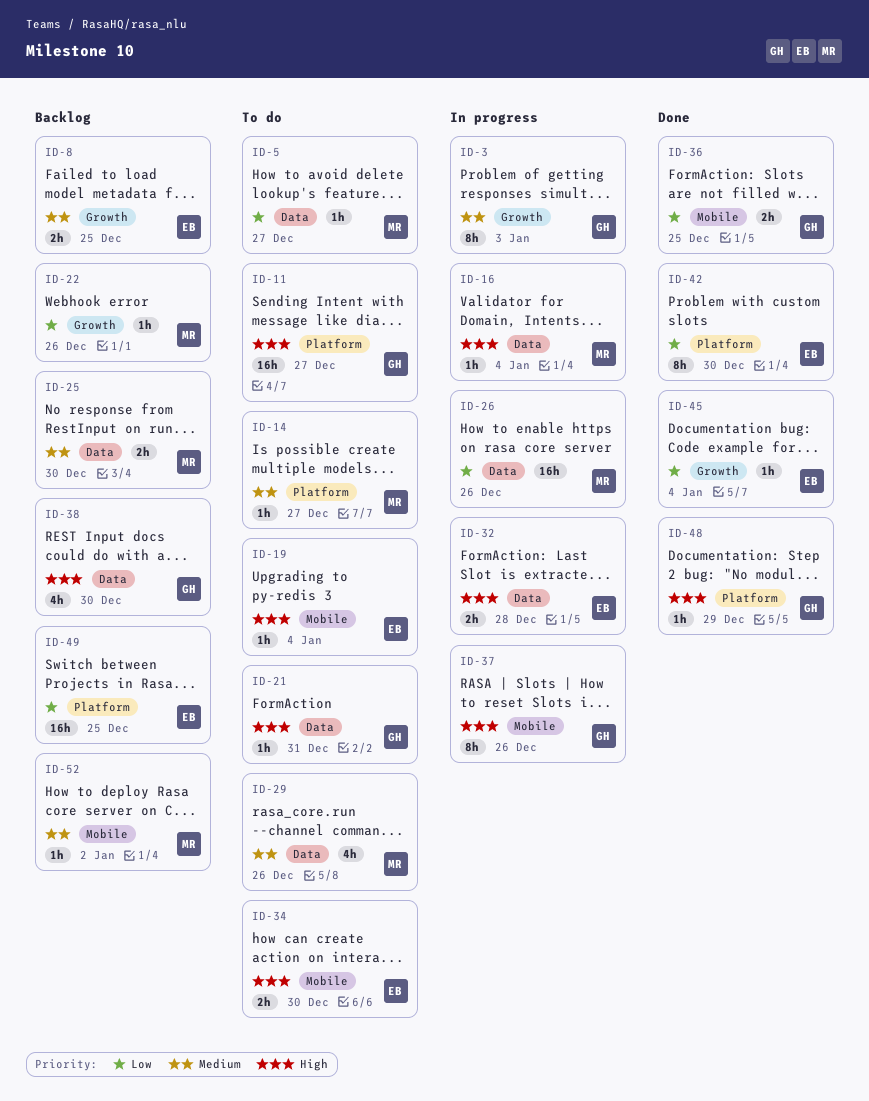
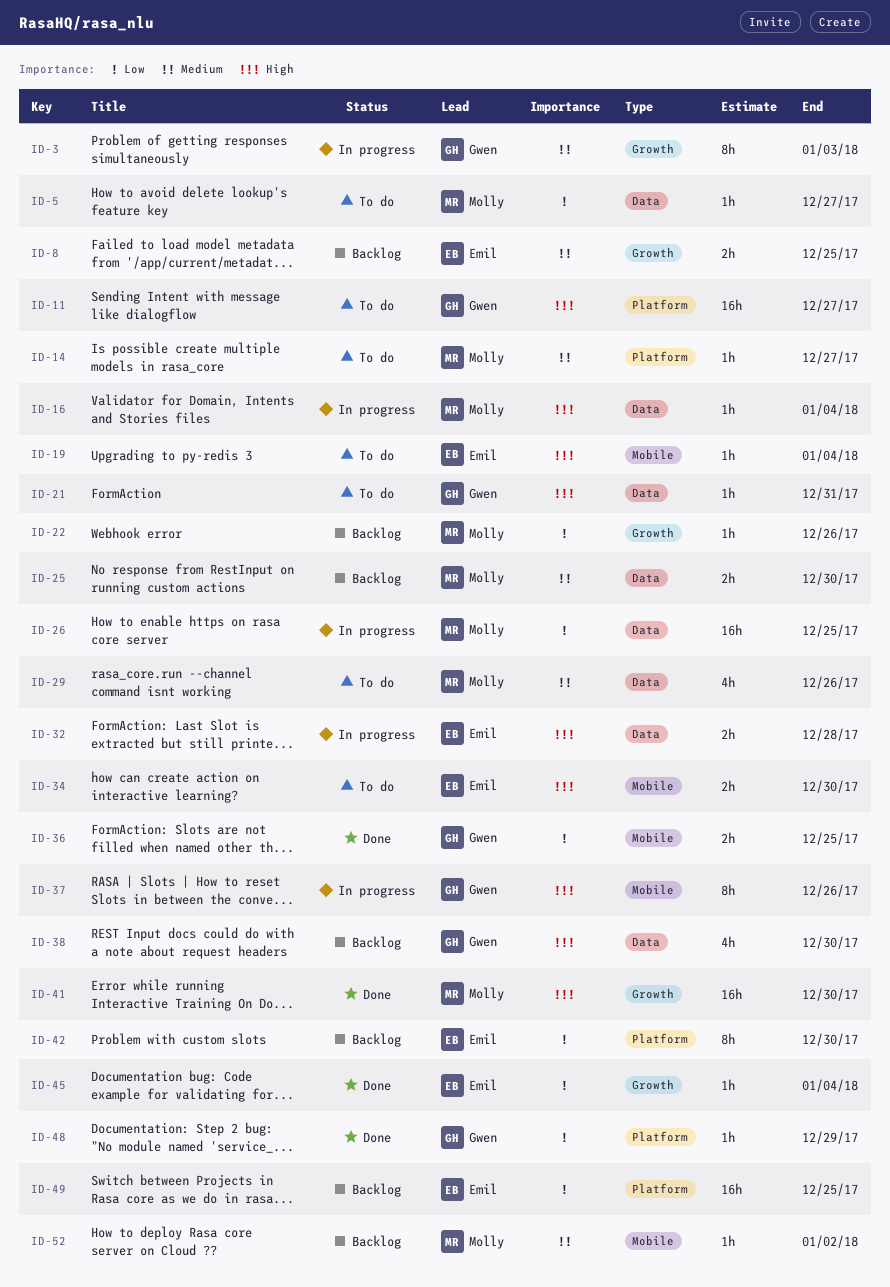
ID-26, due: Dec 26 -> Dec 25
ID-41: none -> present
ID-42, status: Done -> Backlog
ID-48, priority: High -> Low

